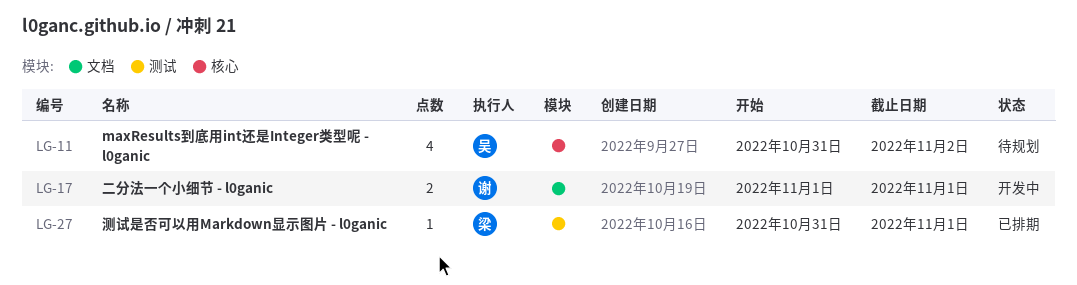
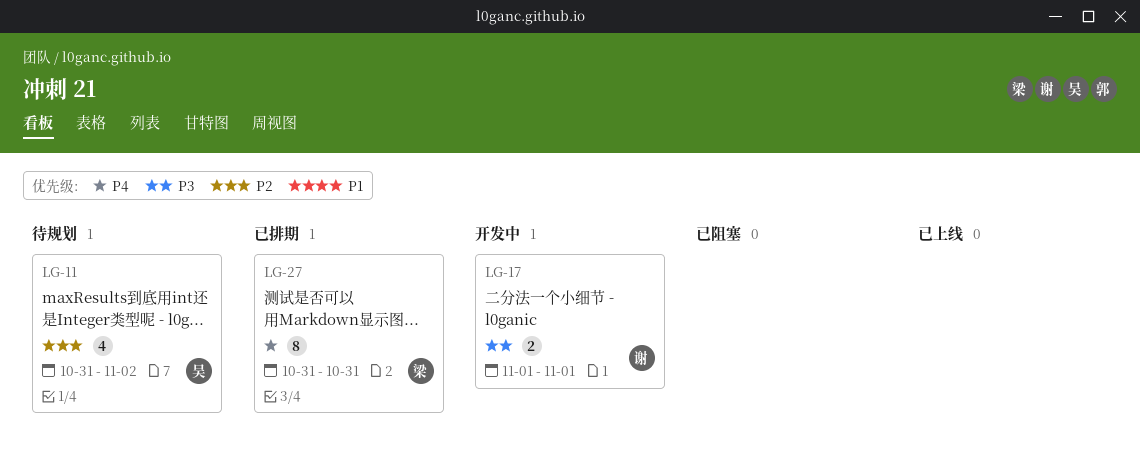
LG-27, estimate: 1 -> 8
LG-27, due: Nov 1 -> Oct 31

